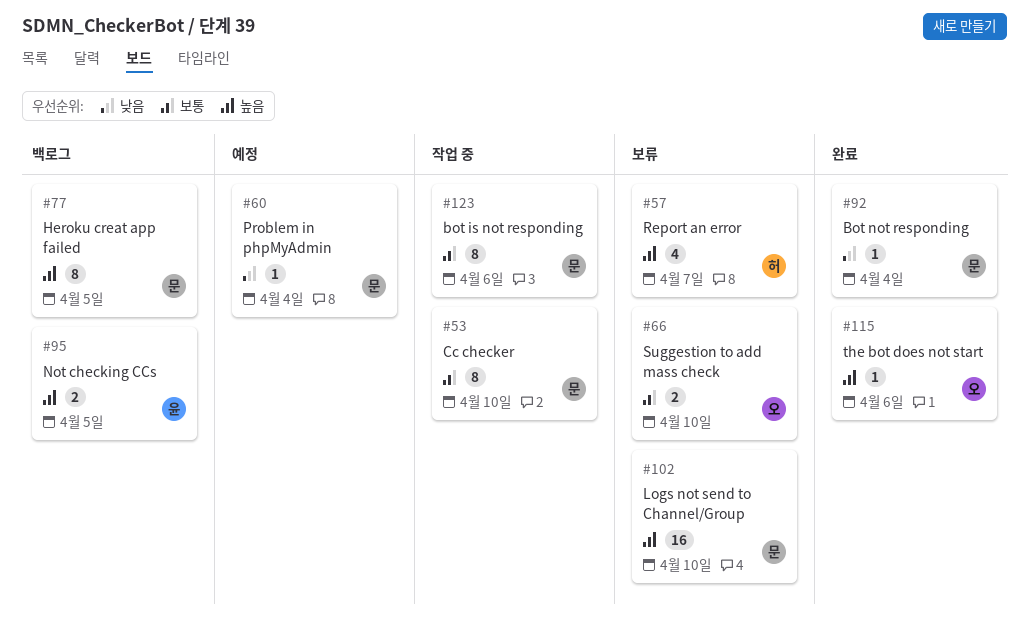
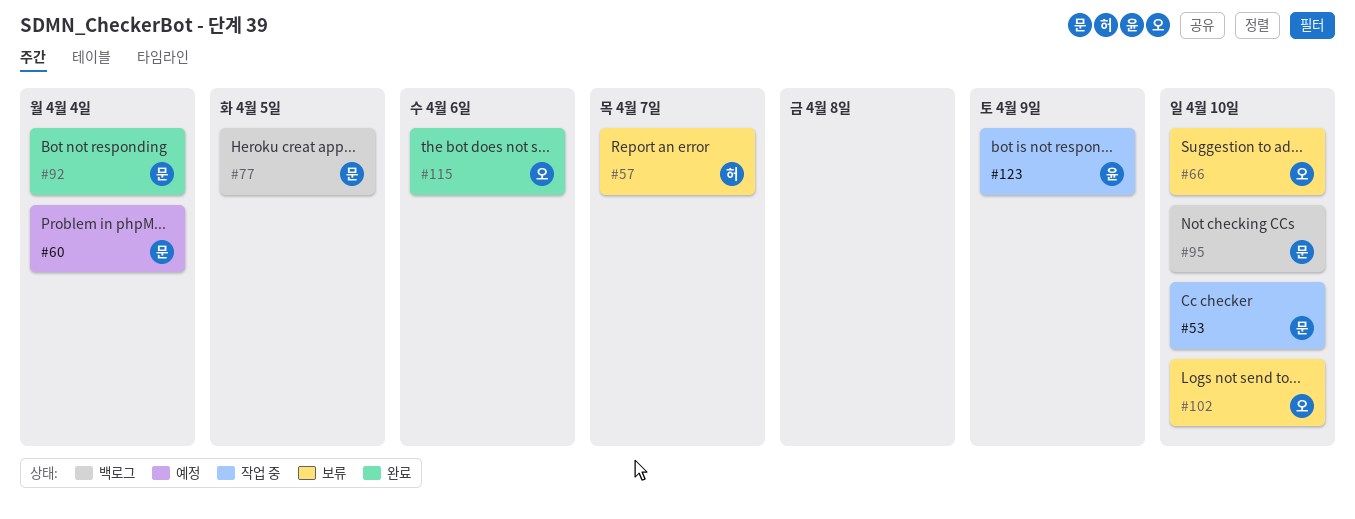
#95, owner: 윤 -> 문
#95, due: Apr 5 -> Apr 10
#102, owner: 문 -> 오
#123, owner: 문 -> 윤
#123, due: Apr 6 -> Apr 9

